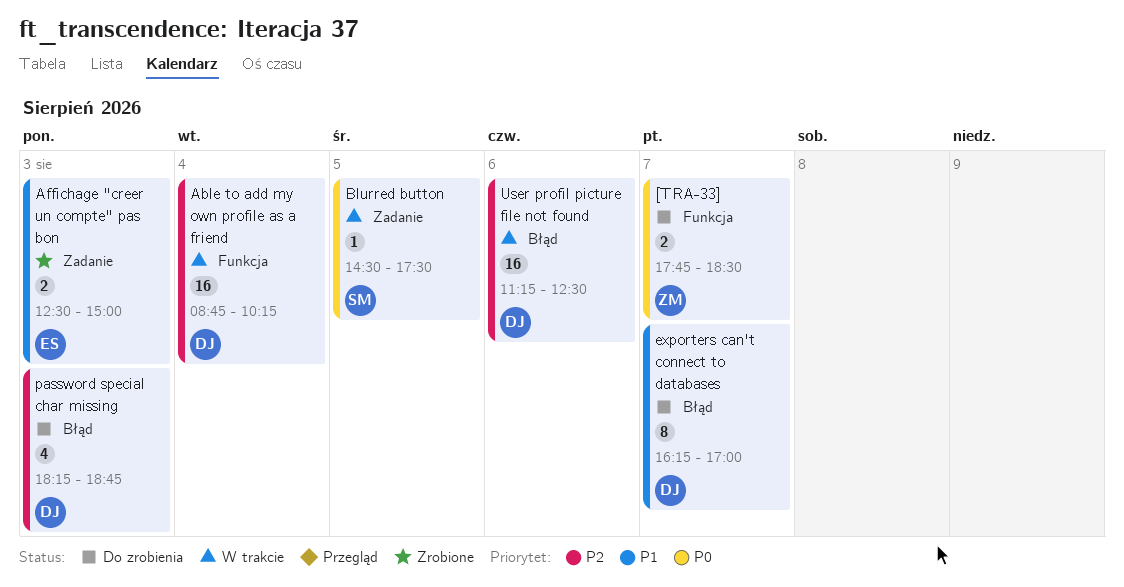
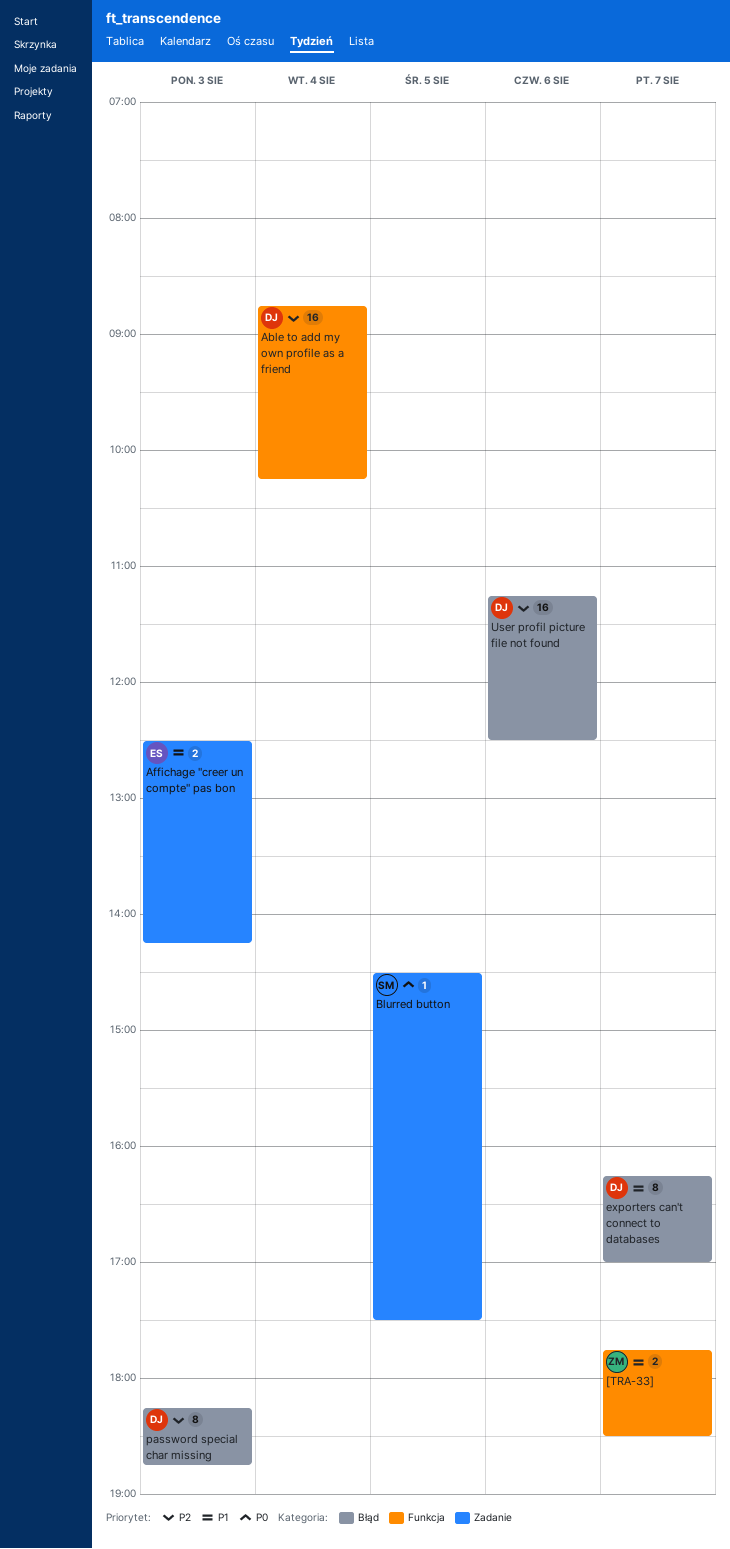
[TRA-33], priority: P0 -> P1
Affichage "creer un compte" pas bon, ends: 15:00 -> 14:15
password special char missing, estimate: 4 -> 8

